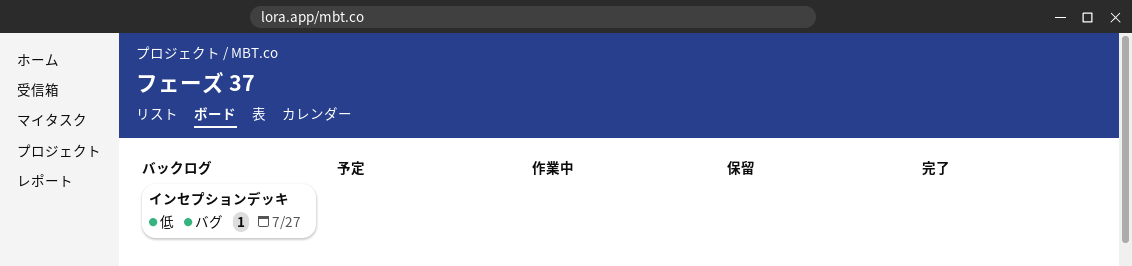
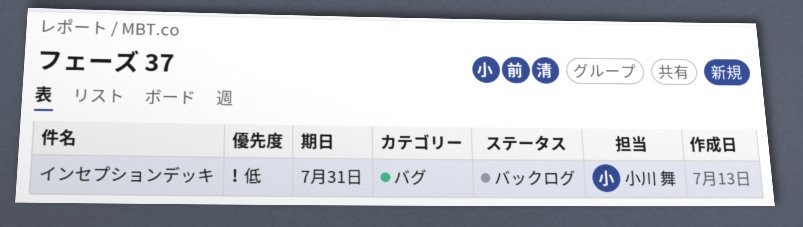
インセプションデッキ, due: Jul 27 -> Jul 31

